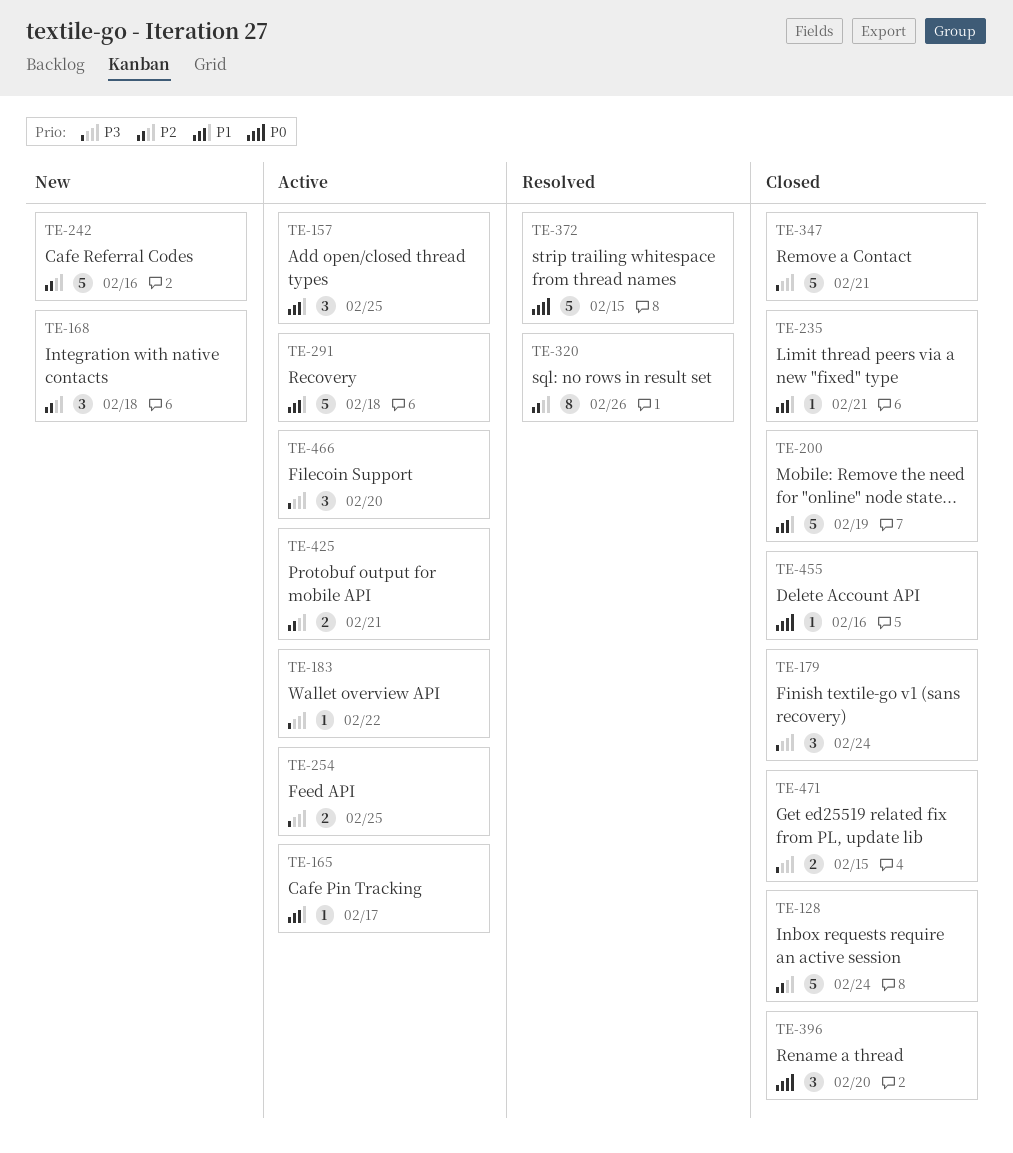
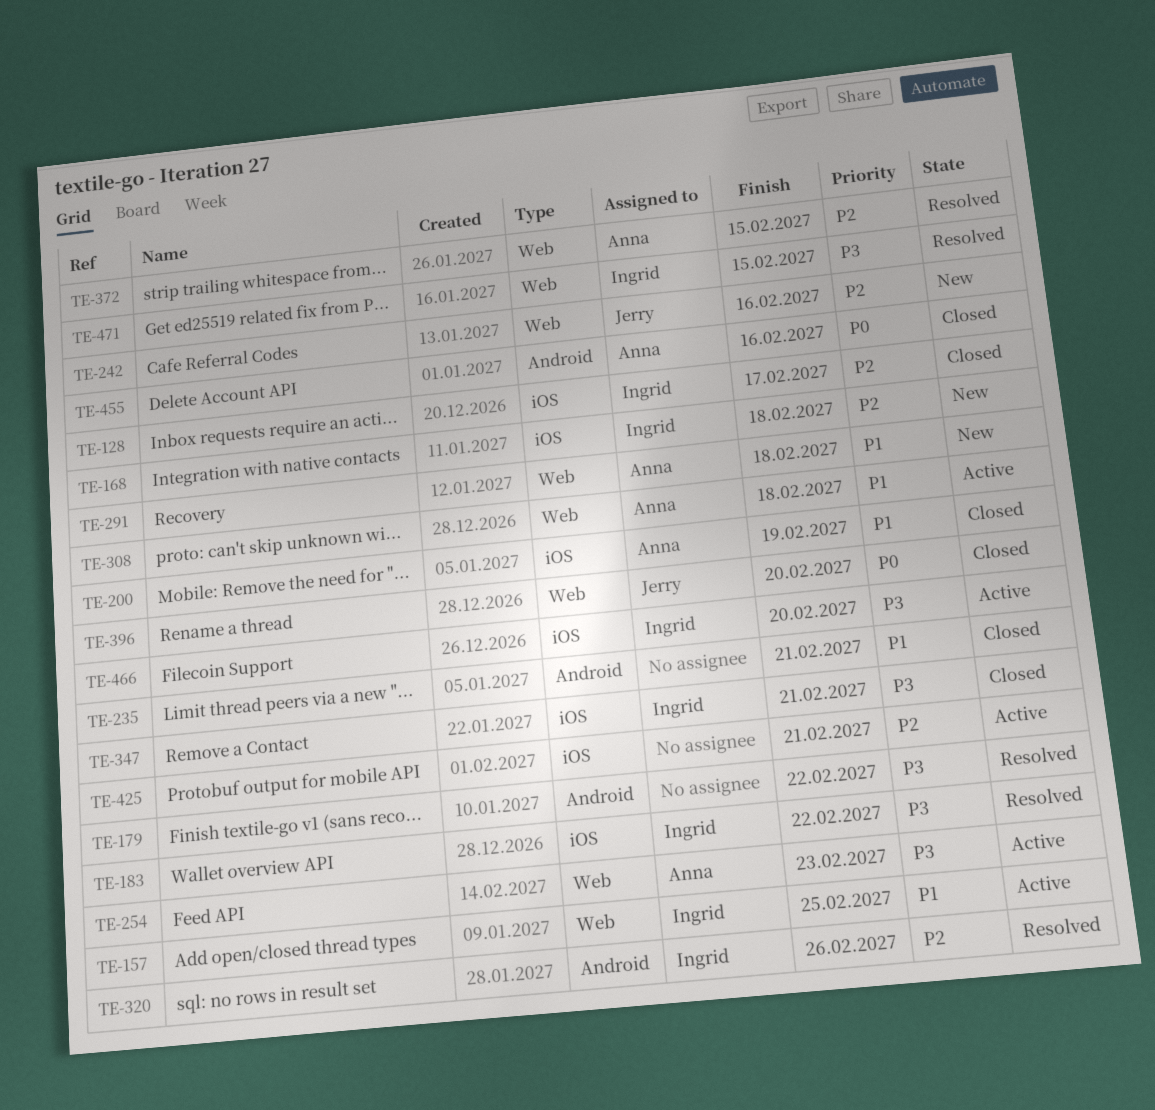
TE-128, due: Feb 24 -> Feb 17
TE-165: present -> none
TE-179, status: Closed -> Resolved
TE-179, due: Feb 24 -> Feb 22
TE-183, status: Active -> Resolved
TE-254, due: Feb 25 -> Feb 23
TE-291, status: Active -> New
TE-308: none -> present
TE-372, priority: P0 -> P2
TE-471, status: Closed -> Resolved

